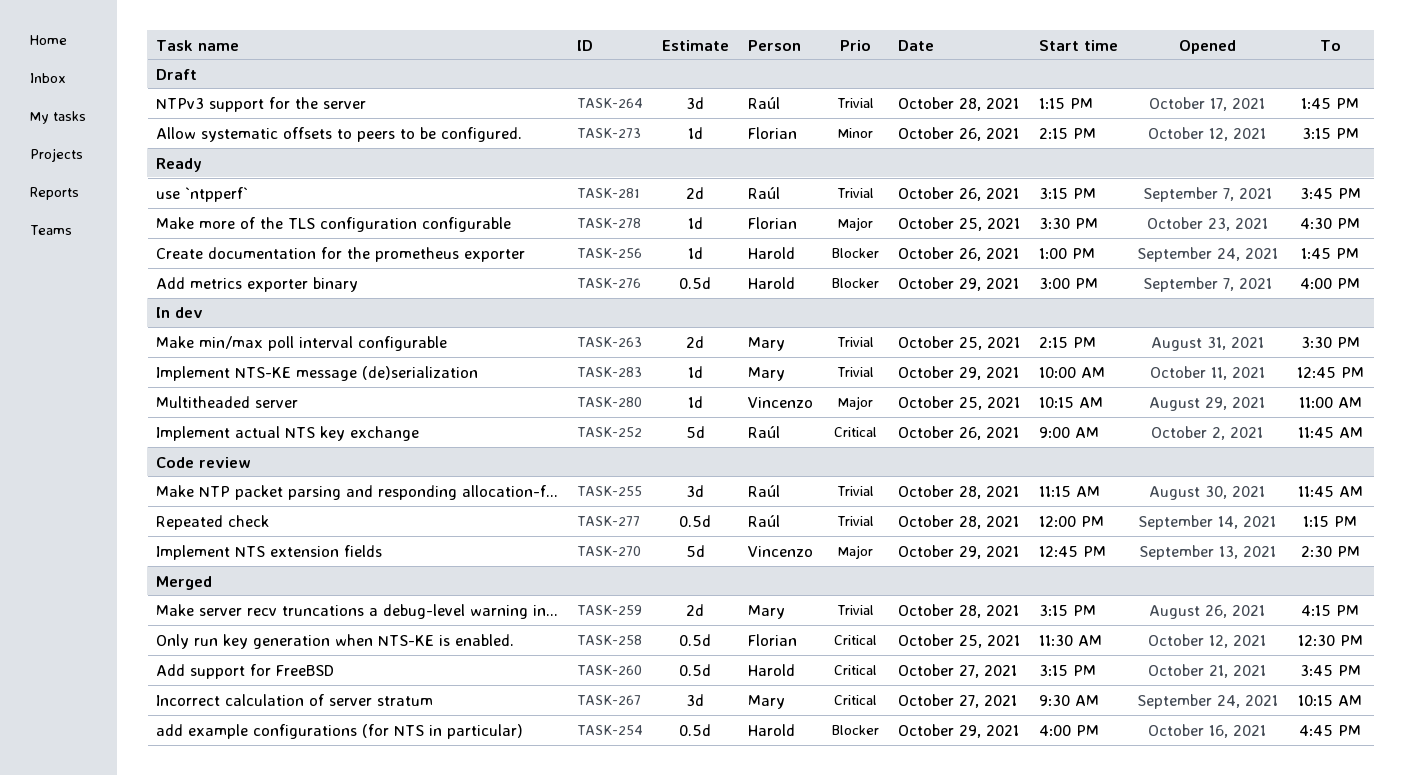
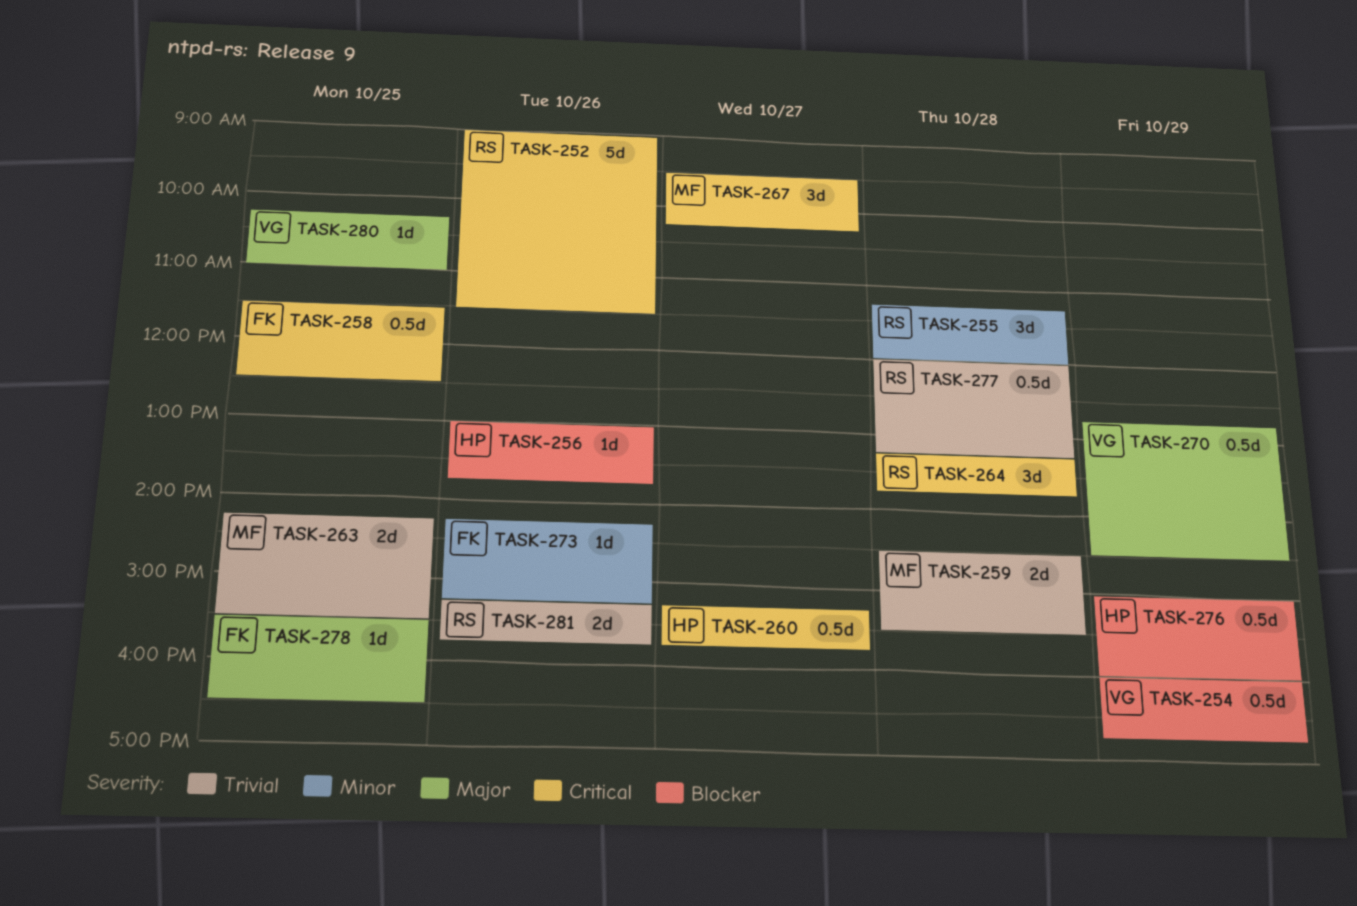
TASK-252, ends: 11:45 -> 11:30
TASK-254, owner: Harold -> Vincenzo
TASK-255, priority: Trivial -> Minor
TASK-255, ends: 11:45 -> 12:00
TASK-259, begins: 15:15 -> 14:30
TASK-259, ends: 16:15 -> 15:30
TASK-264, priority: Trivial -> Critical
TASK-270, estimate: 5d -> 0.5d
TASK-283: present -> none

